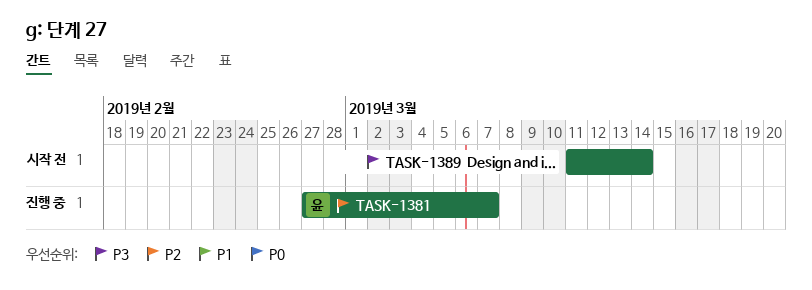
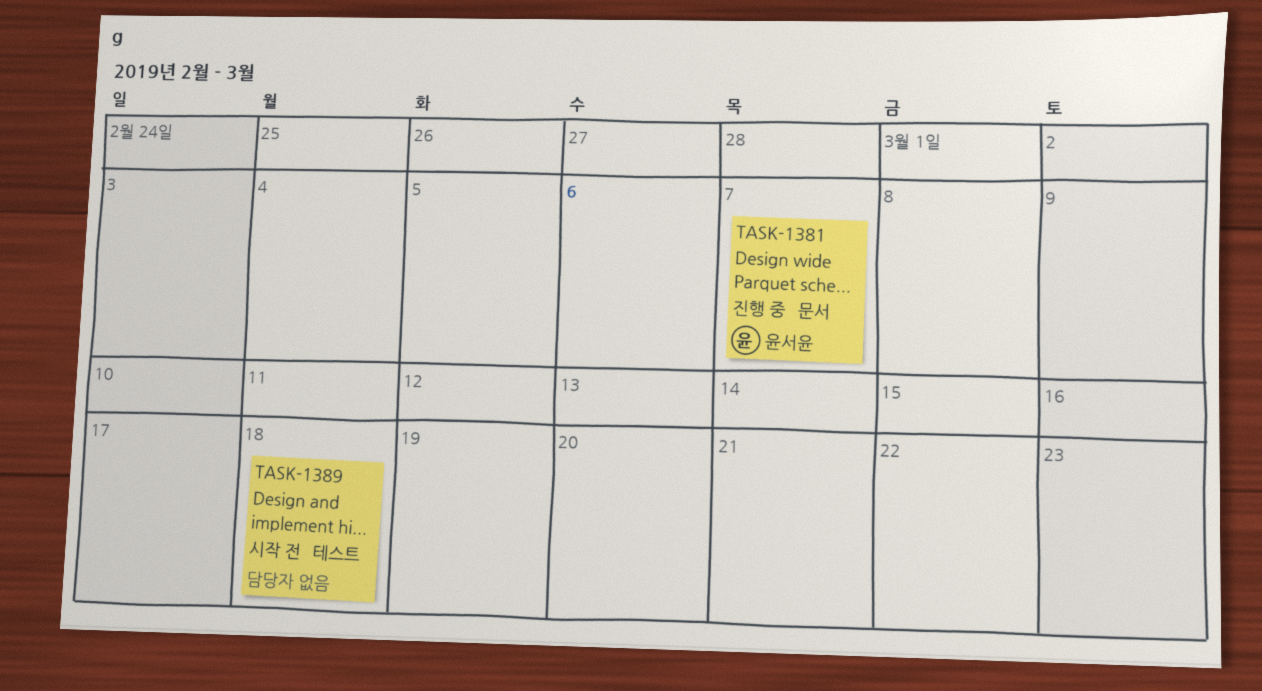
TASK-1389, due: Mar 14 -> Mar 18

